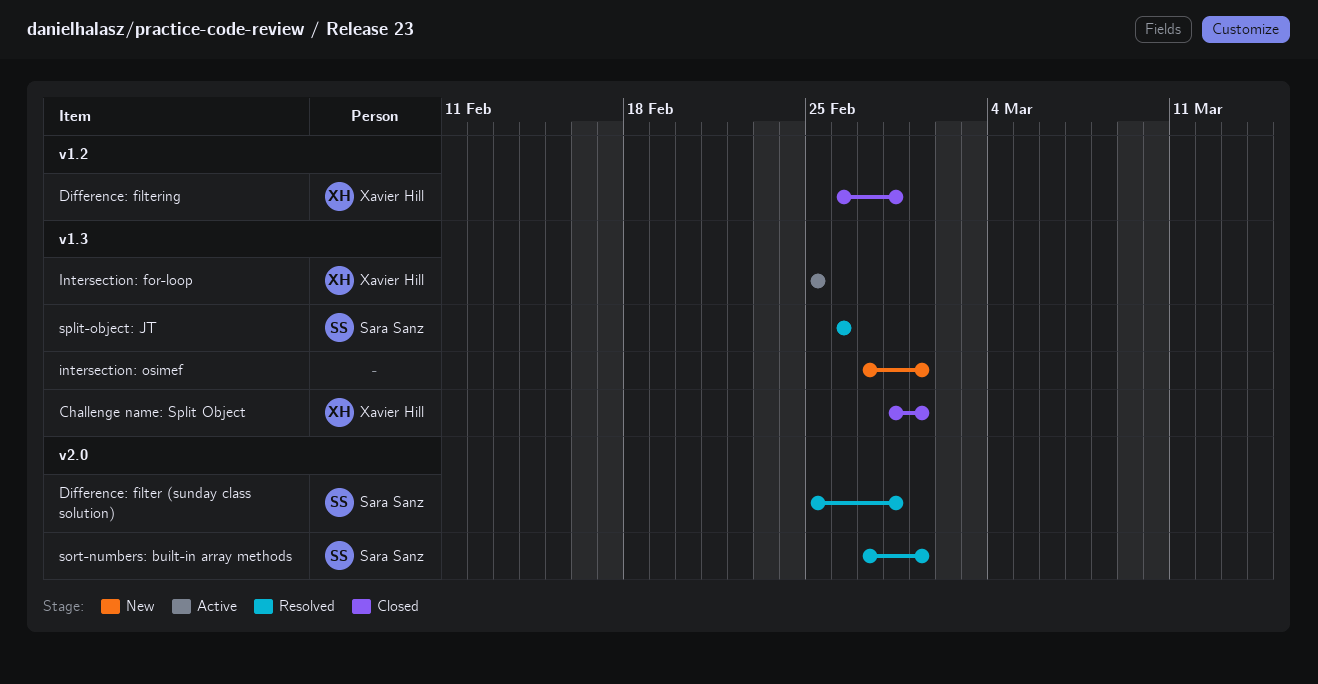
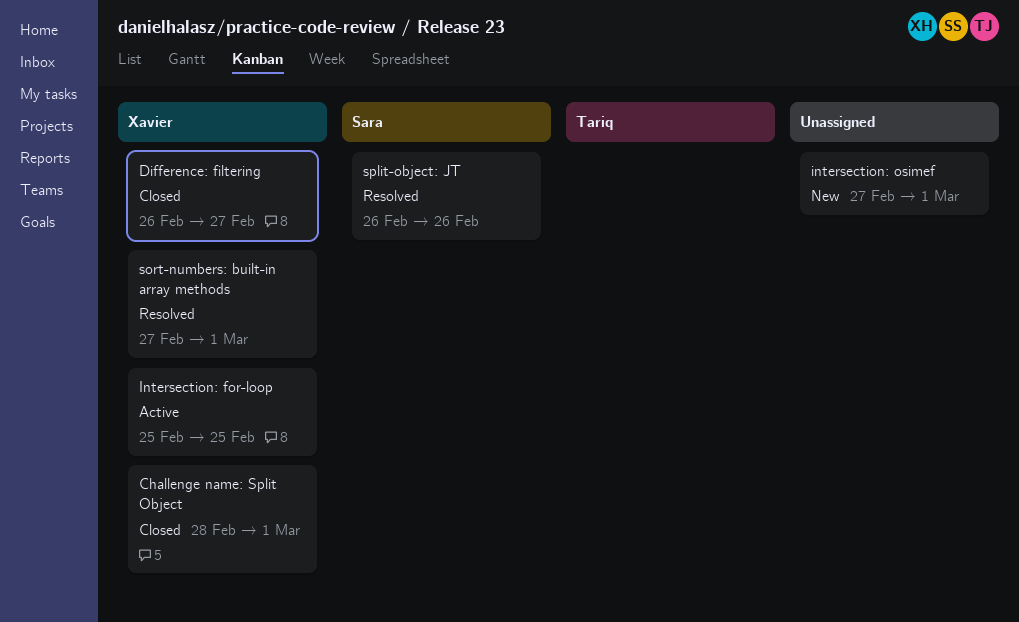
Difference: filter (sunday class solution): present -> none
Difference: filtering, due: Feb 28 -> Feb 27
sort-numbers: built-in array methods, owner: Sara Sanz -> Xavier Hill

